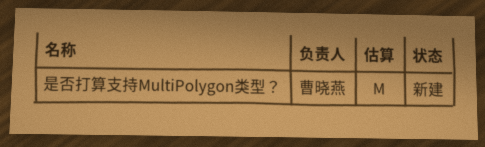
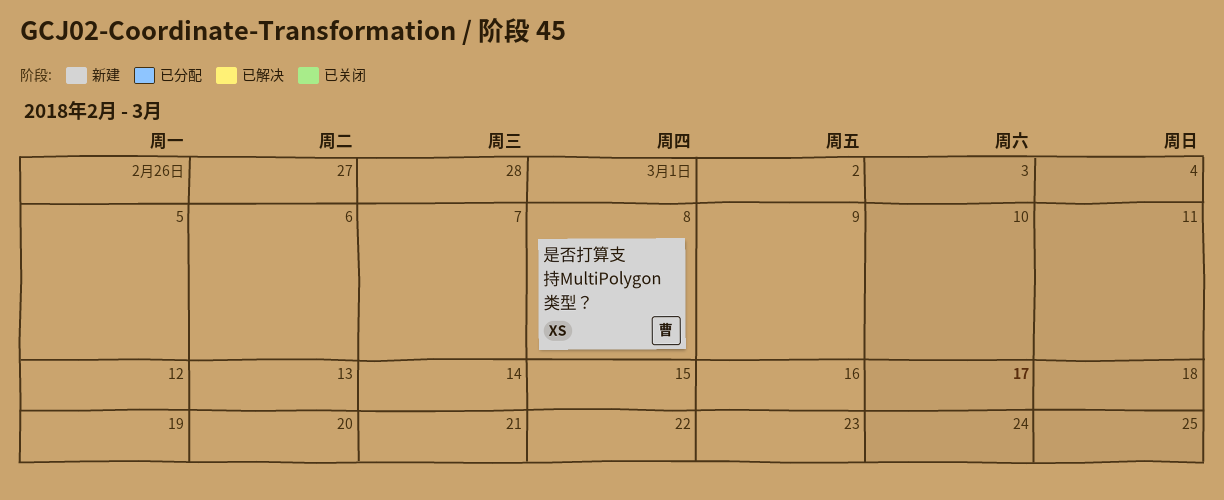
是否打算支持MultiPolygon类型？, estimate: M -> XS

